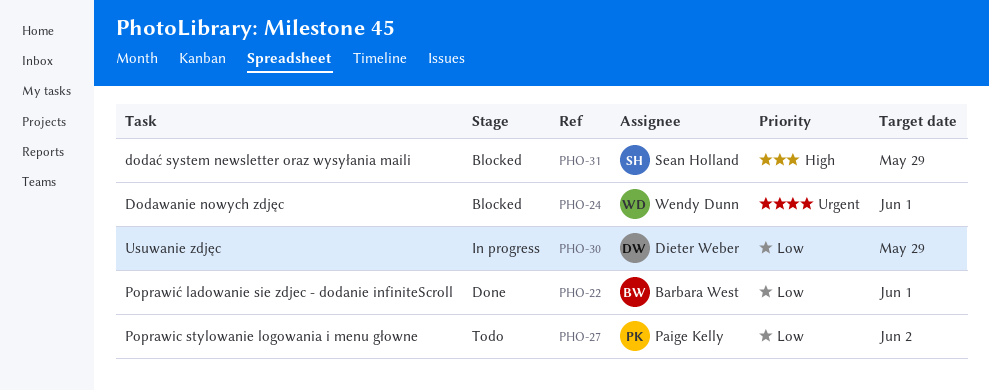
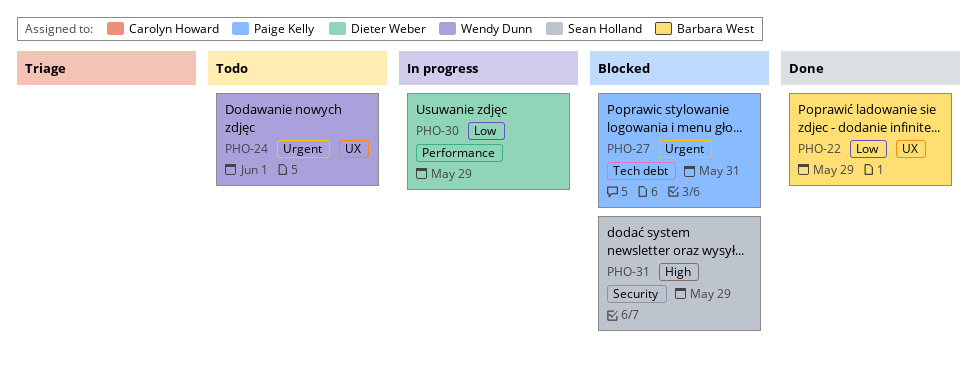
PHO-22, due: Jun 1 -> May 29
PHO-24, status: Blocked -> Todo
PHO-27, status: Todo -> Blocked
PHO-27, priority: Low -> Urgent
PHO-27, due: Jun 2 -> May 31

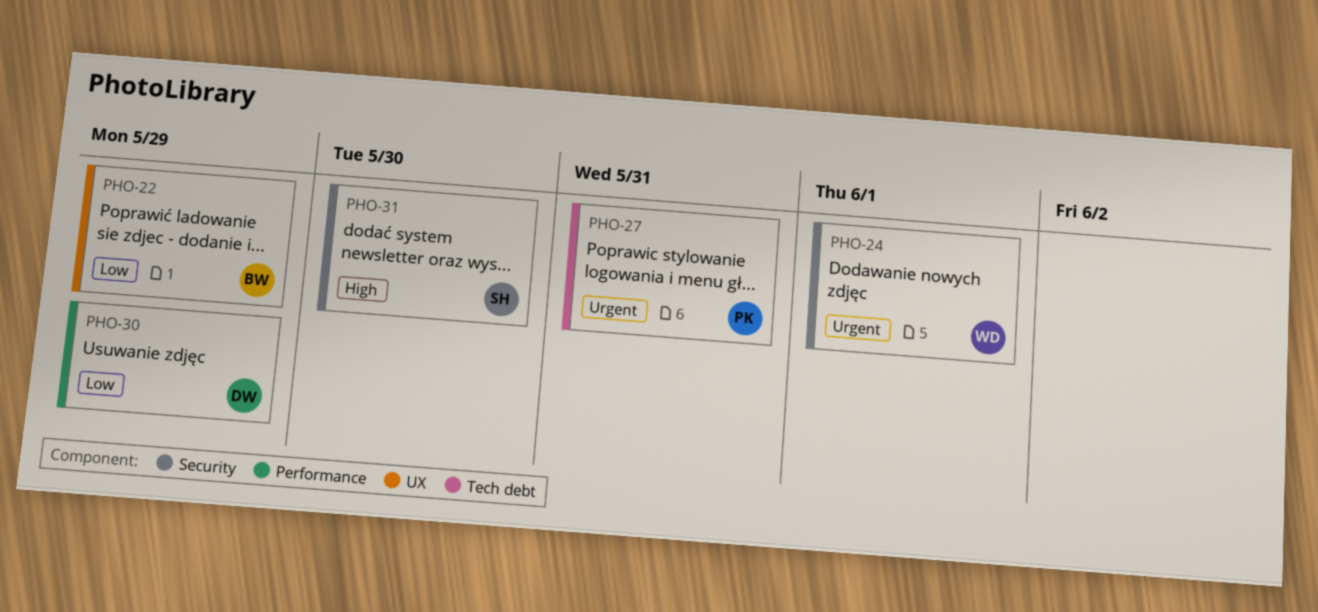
PHO-24, label: UX -> Security
PHO-31, due: May 29 -> May 30

